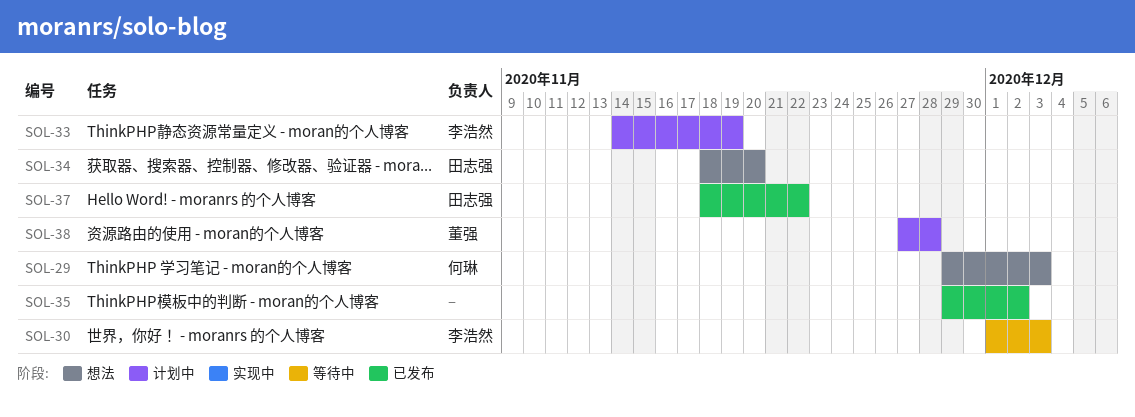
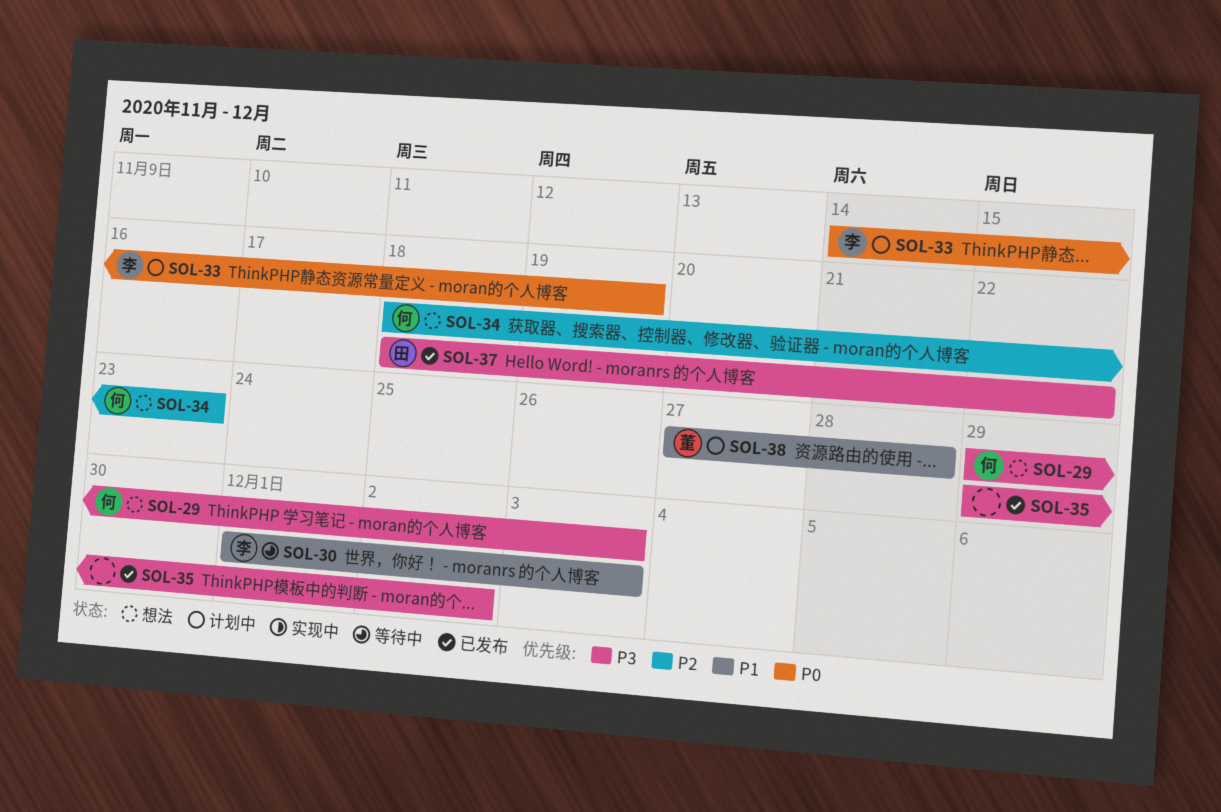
SOL-34, owner: 田志强 -> 何琳
SOL-34, due: Nov 20 -> Nov 23

